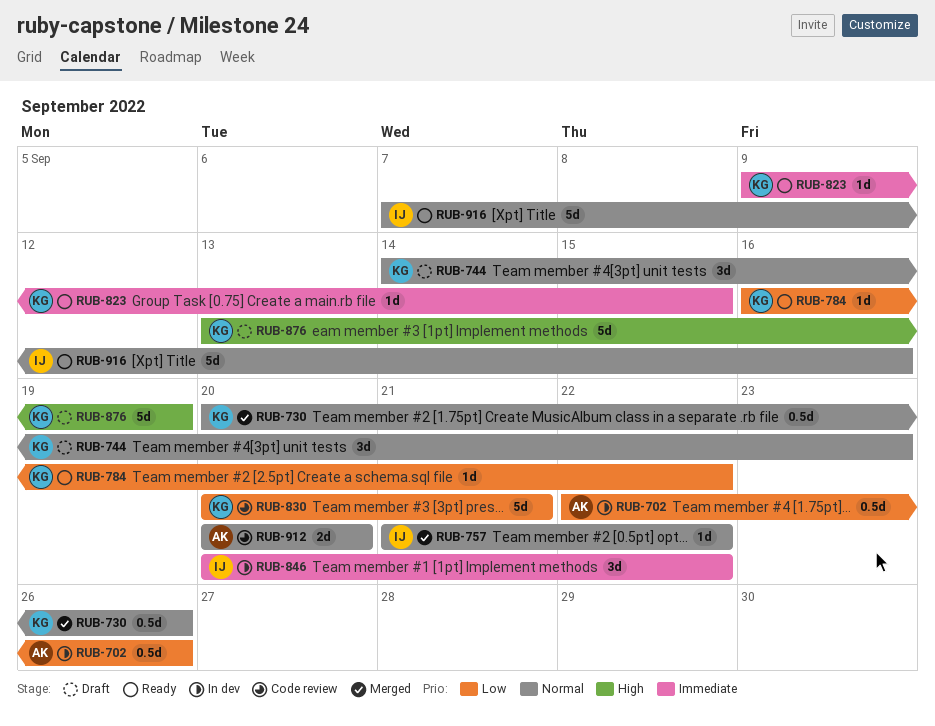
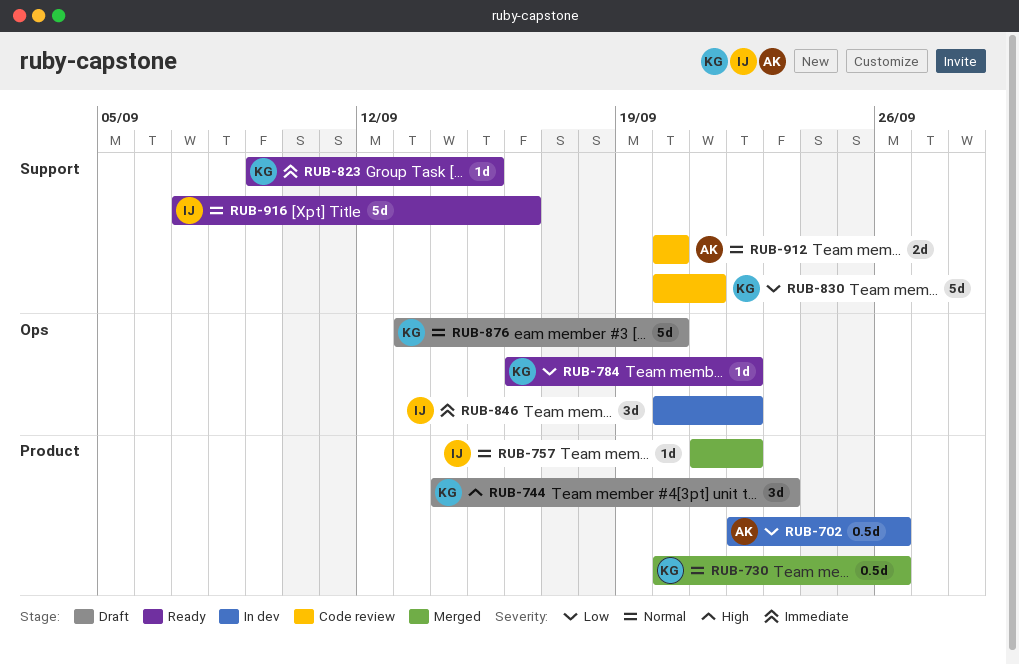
RUB-744, priority: Normal -> High
RUB-876, priority: High -> Normal
RUB-876, due: Sep 19 -> Sep 20

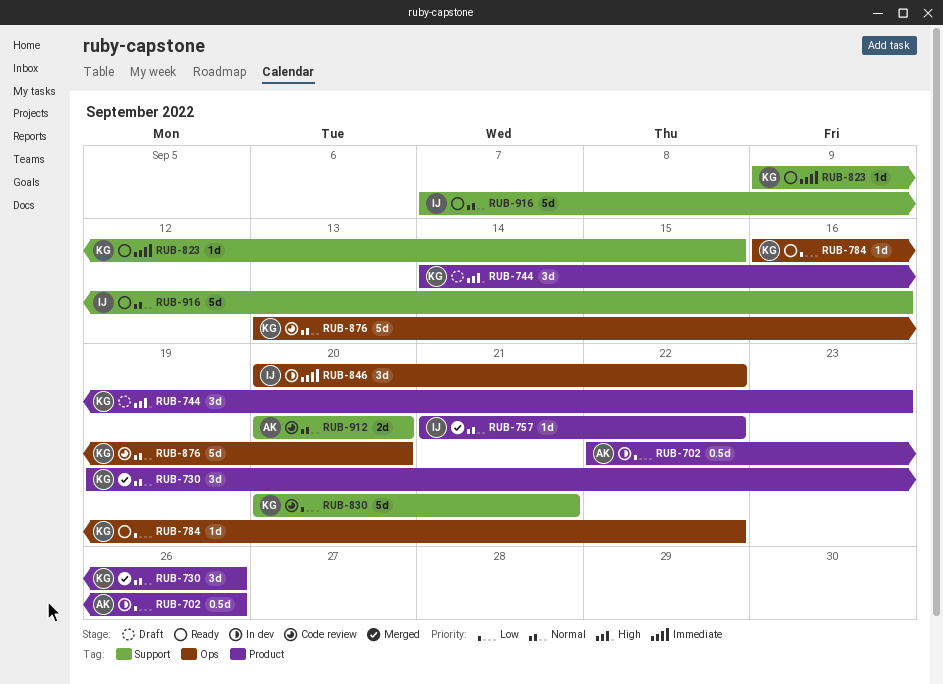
RUB-730, estimate: 0.5d -> 3d
RUB-730, start: Sep 20 -> Sep 19
RUB-876, status: Draft -> Code review

